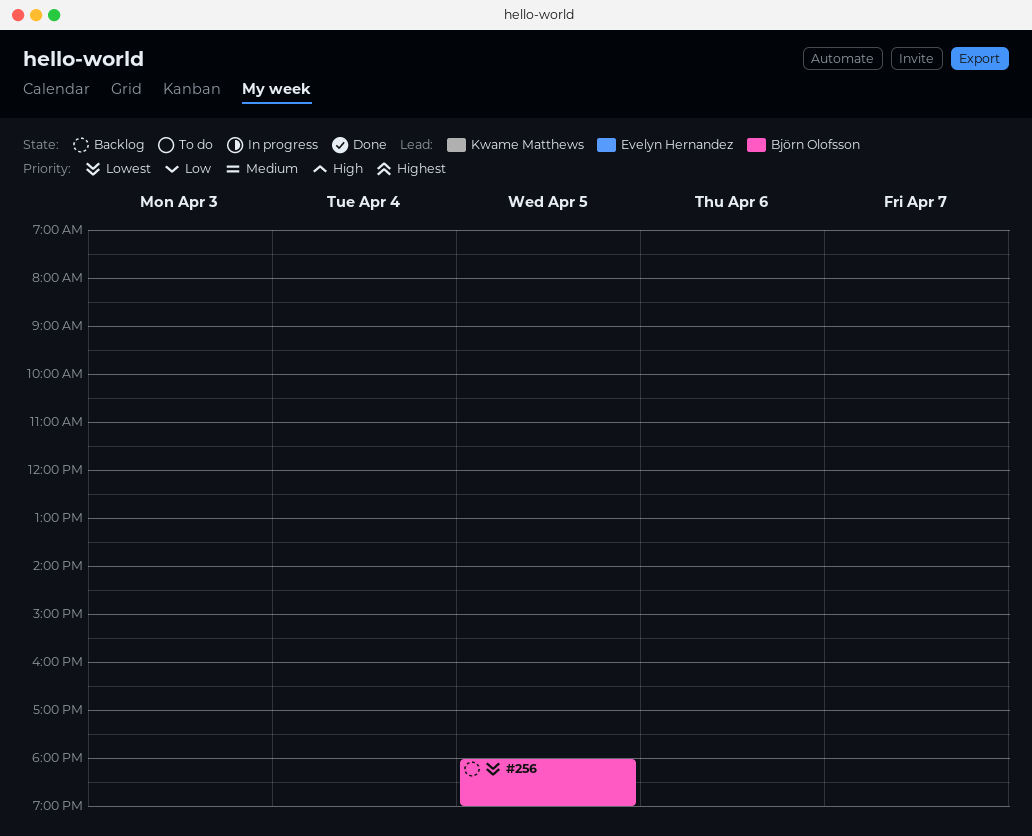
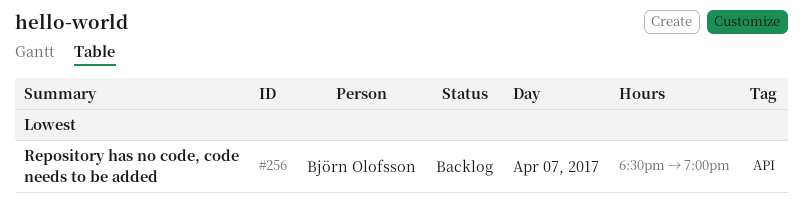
#256, day: Apr 5 -> Apr 7
#256, begins: 18:00 -> 18:30

